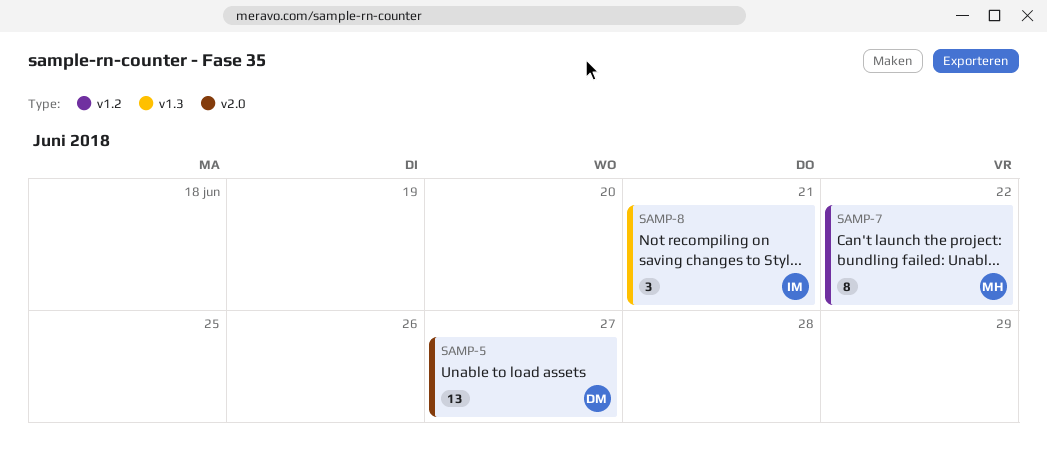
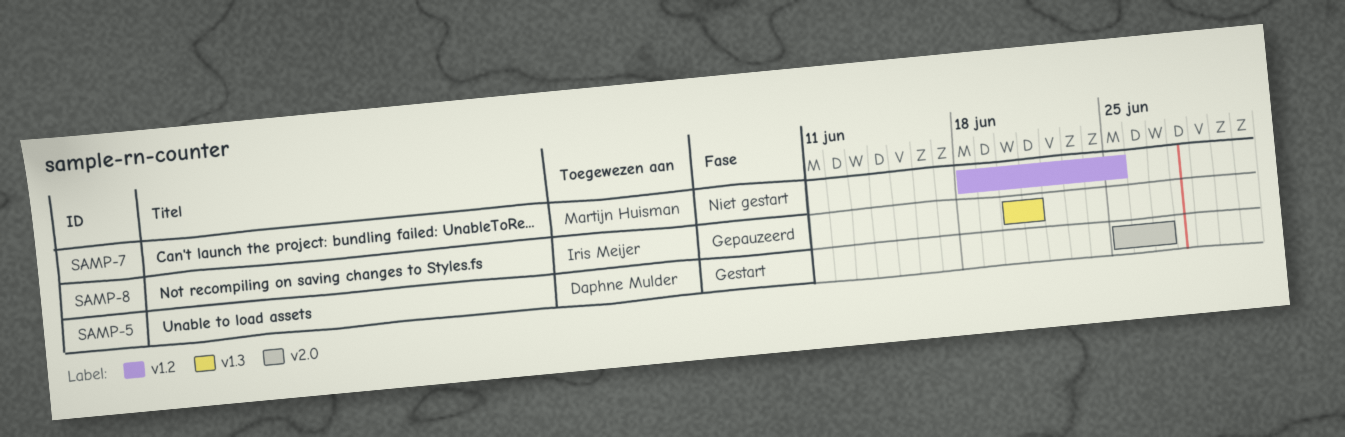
SAMP-7, due: Jun 22 -> Jun 25

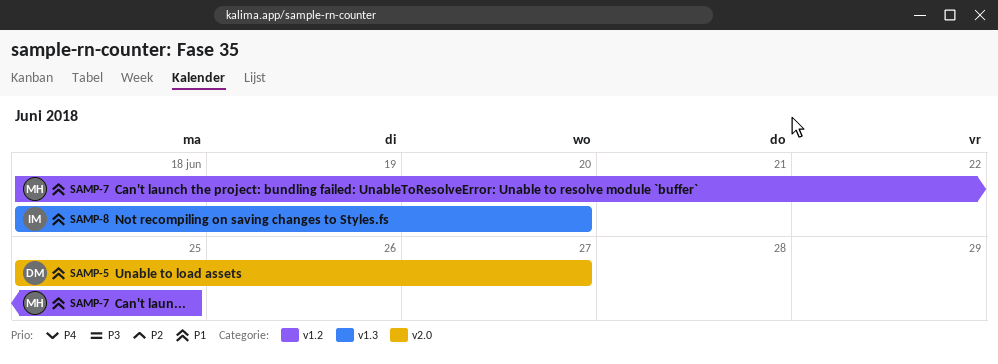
SAMP-8, start: Jun 20 -> Jun 18
SAMP-8, due: Jun 21 -> Jun 20

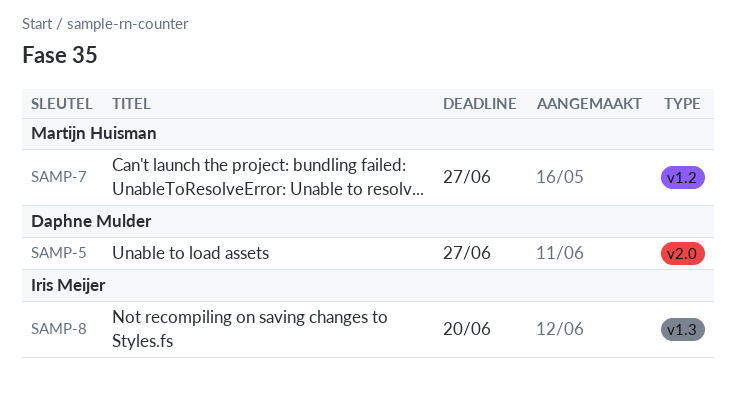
SAMP-7, due: Jun 25 -> Jun 27

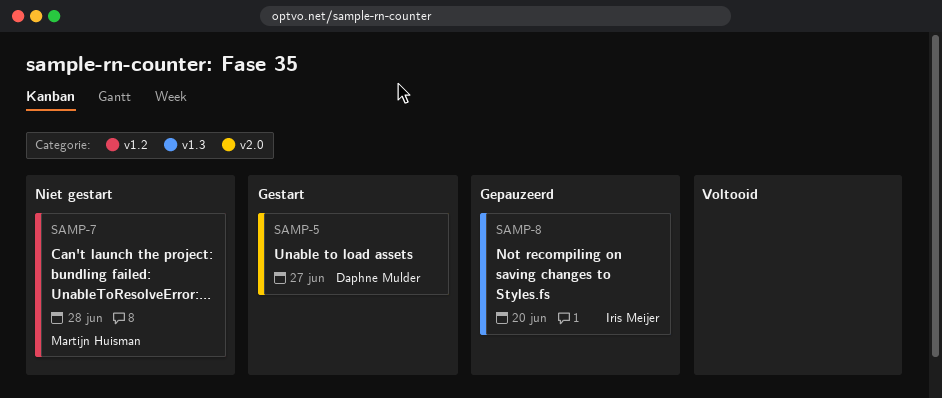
SAMP-7, due: Jun 27 -> Jun 28

